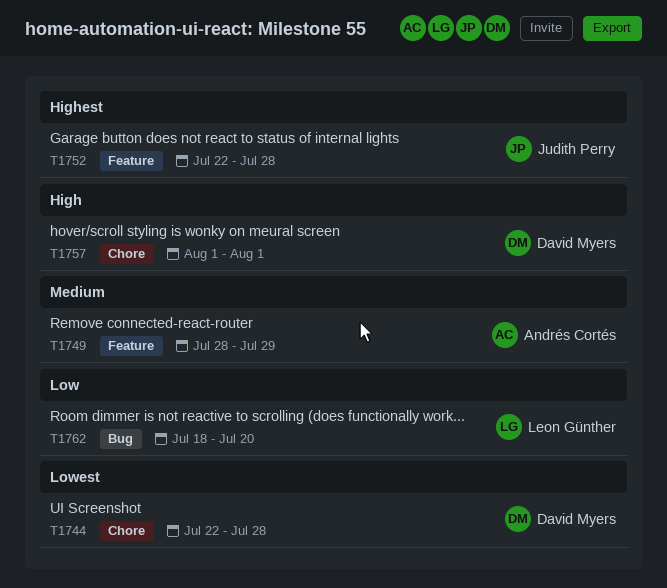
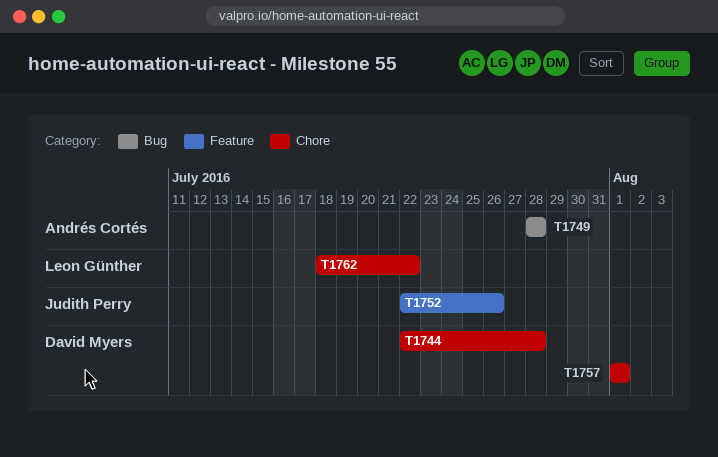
T1749, label: Feature -> Bug
T1749, due: Jul 29 -> Jul 28
T1752, due: Jul 28 -> Jul 26
T1762, label: Bug -> Chore
T1762, due: Jul 20 -> Jul 22

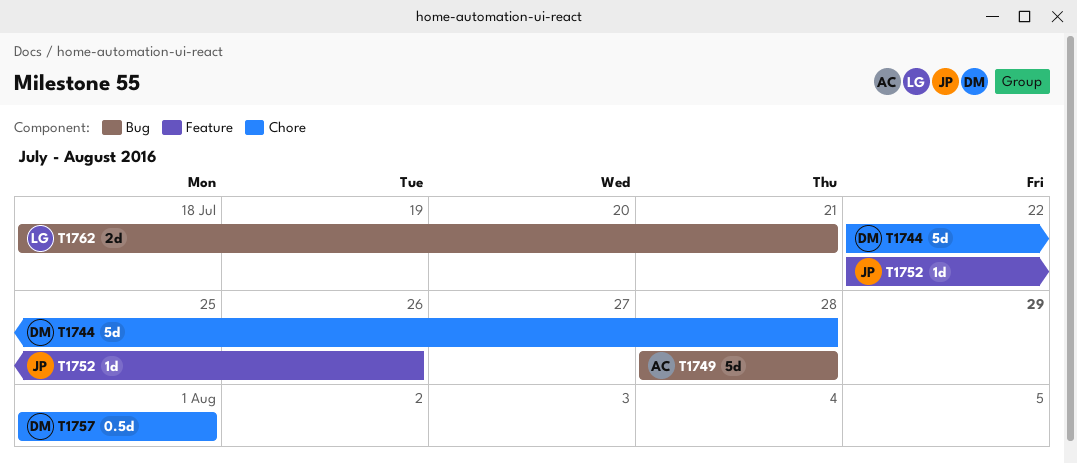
T1762, label: Chore -> Bug
T1762, due: Jul 22 -> Jul 21

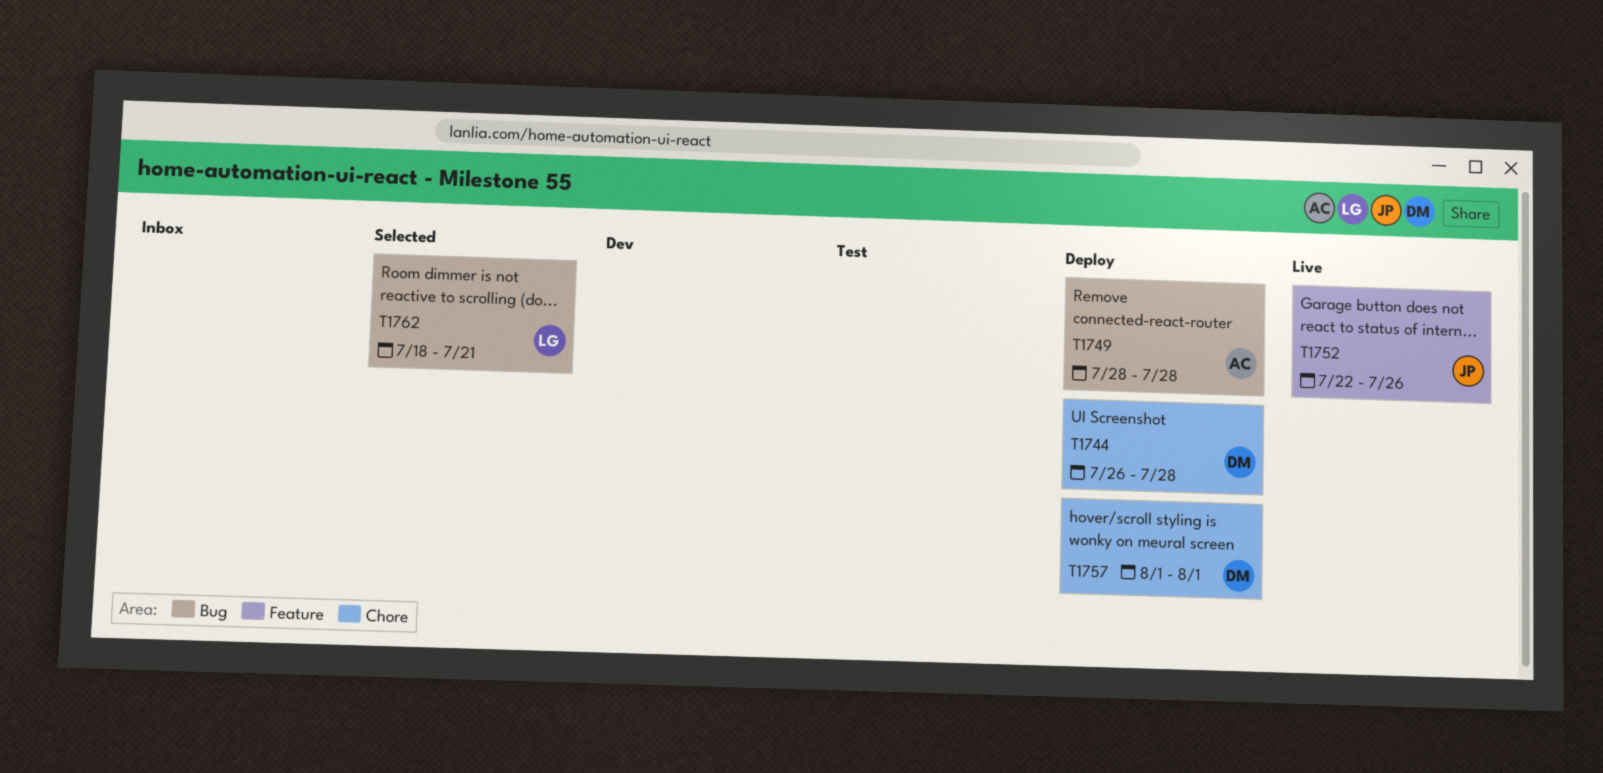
T1744, start: Jul 22 -> Jul 26

